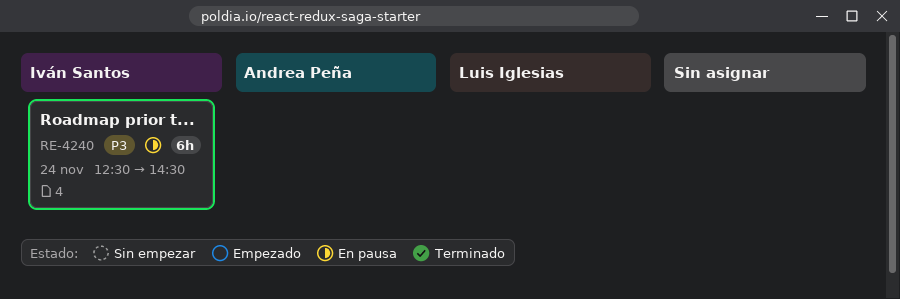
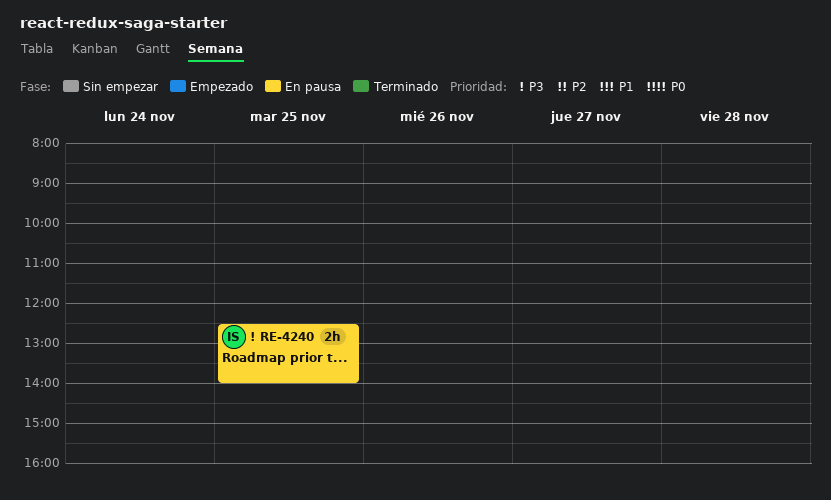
RE-4240, estimate: 6h -> 2h
RE-4240, day: Nov 24 -> Nov 25
RE-4240, ends: 14:30 -> 14:00

